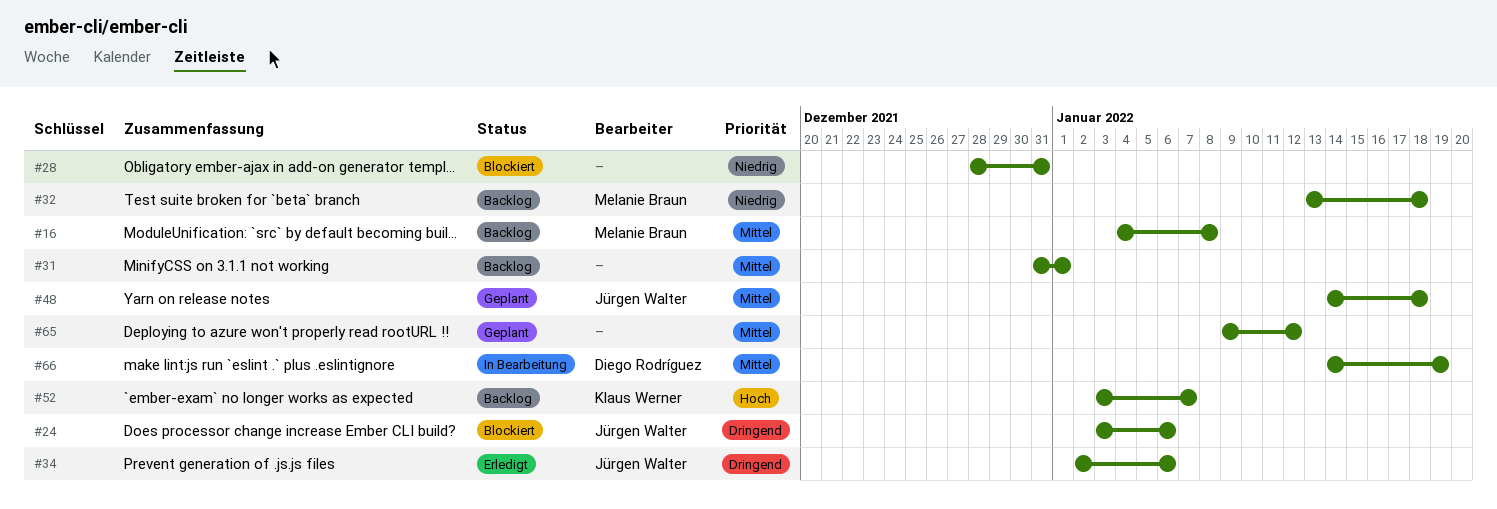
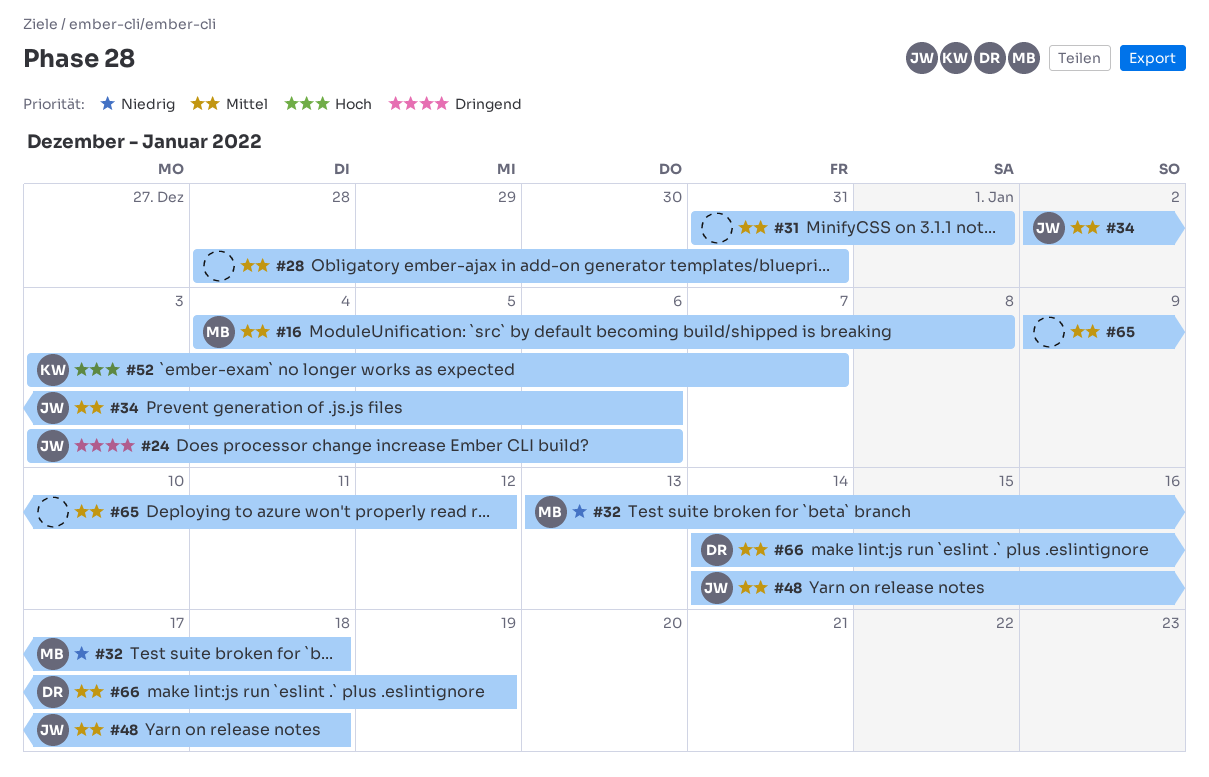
#28, priority: Niedrig -> Mittel
#34, priority: Dringend -> Mittel

